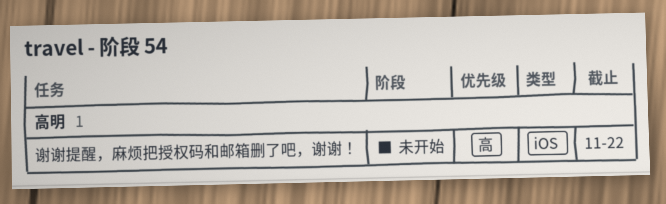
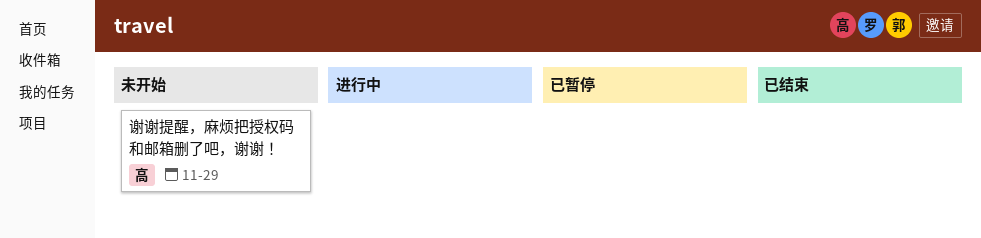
谢谢提醒，麻烦把授权码和邮箱删了吧，谢谢！, due: Nov 22 -> Nov 29

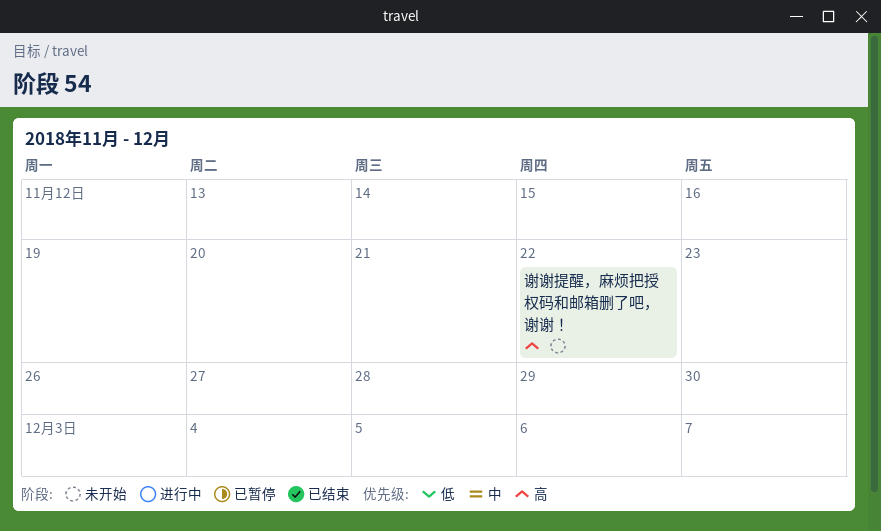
谢谢提醒，麻烦把授权码和邮箱删了吧，谢谢！, due: Nov 29 -> Nov 22

